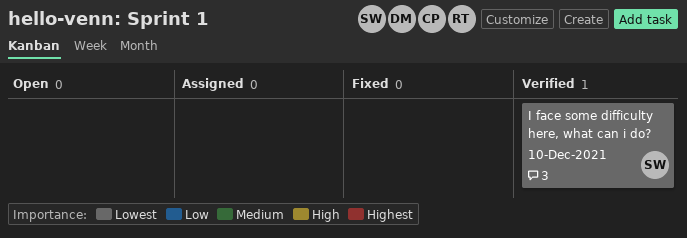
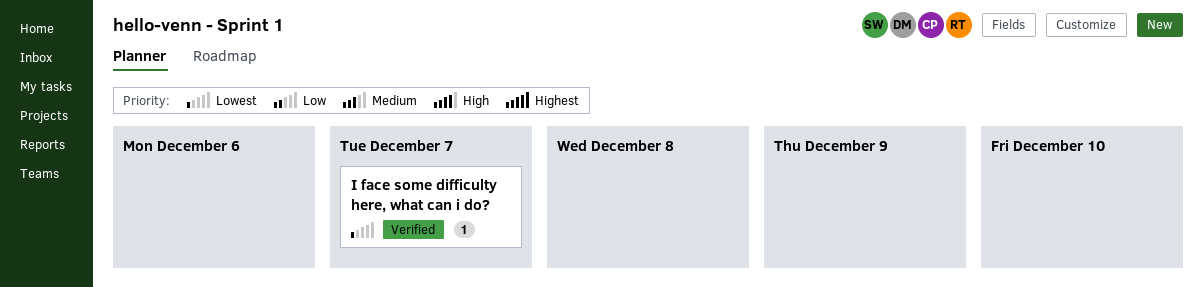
I face some difficulty here, what can i do?, due: Dec 10 -> Dec 7

